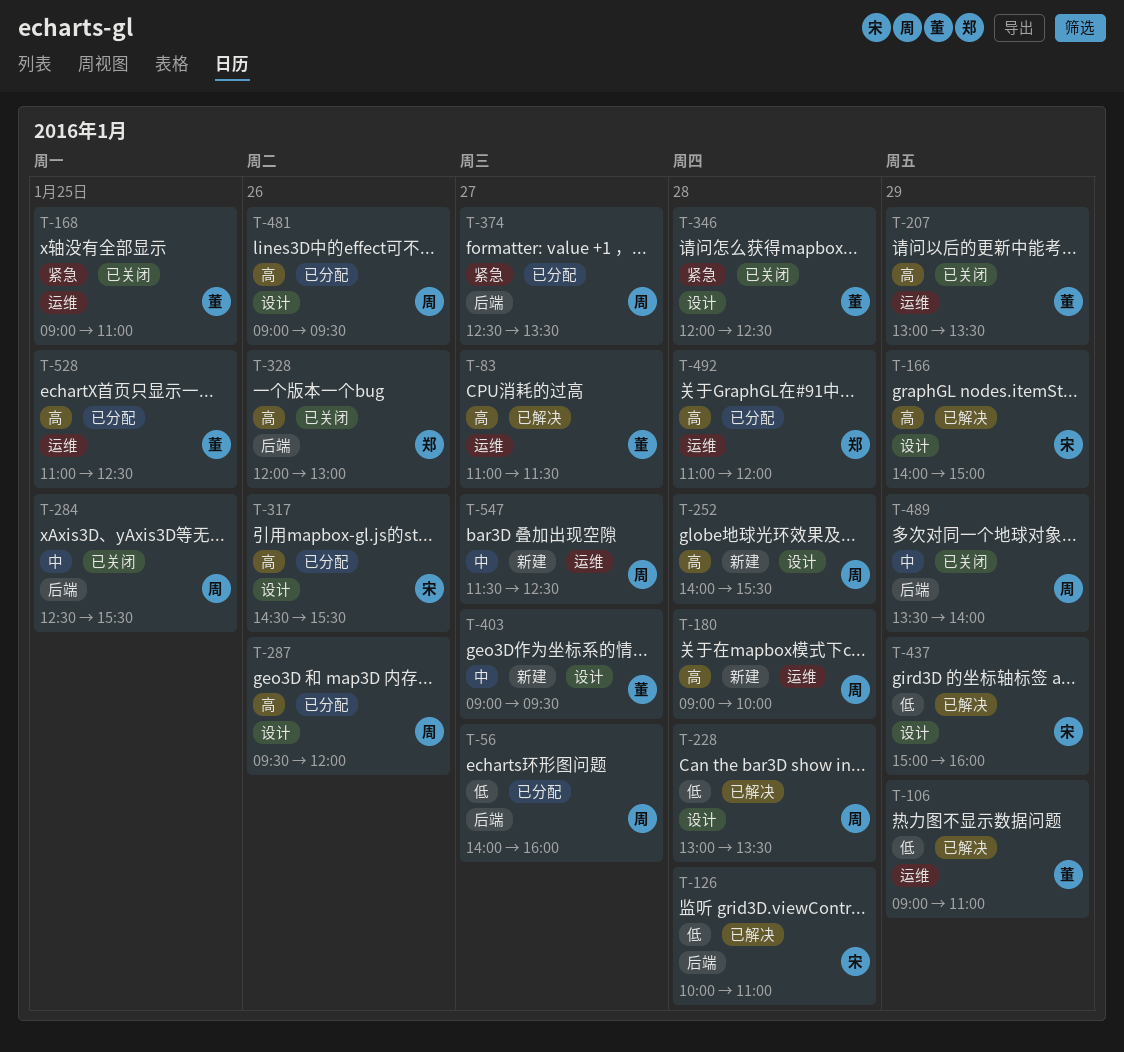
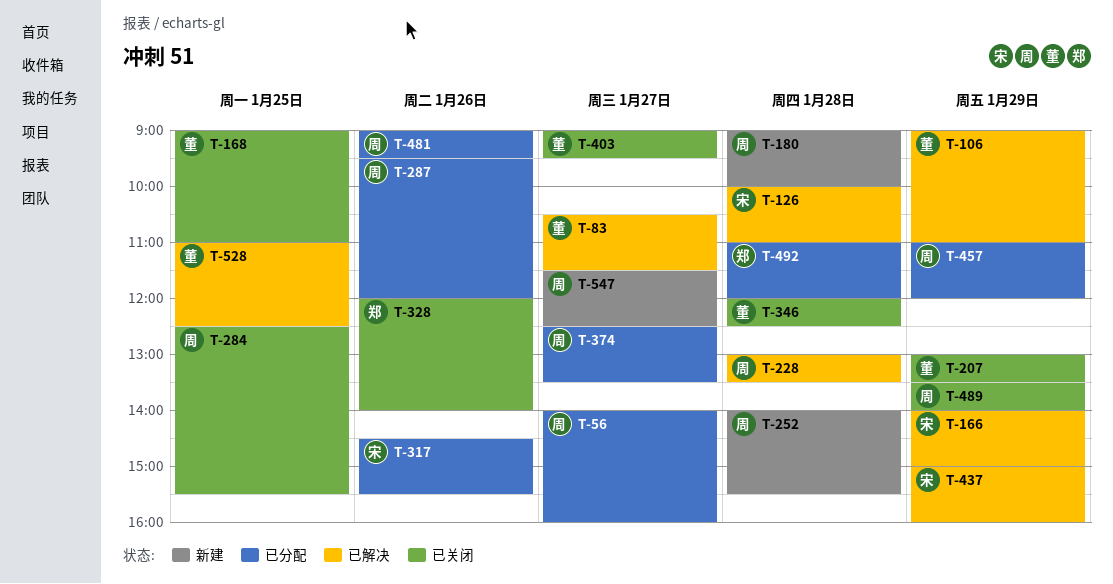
T-83, begins: 11:00 -> 10:30
T-328, ends: 13:00 -> 14:00
T-403, status: 新建 -> 已关闭
T-457: none -> present
T-528, status: 已分配 -> 已解决

